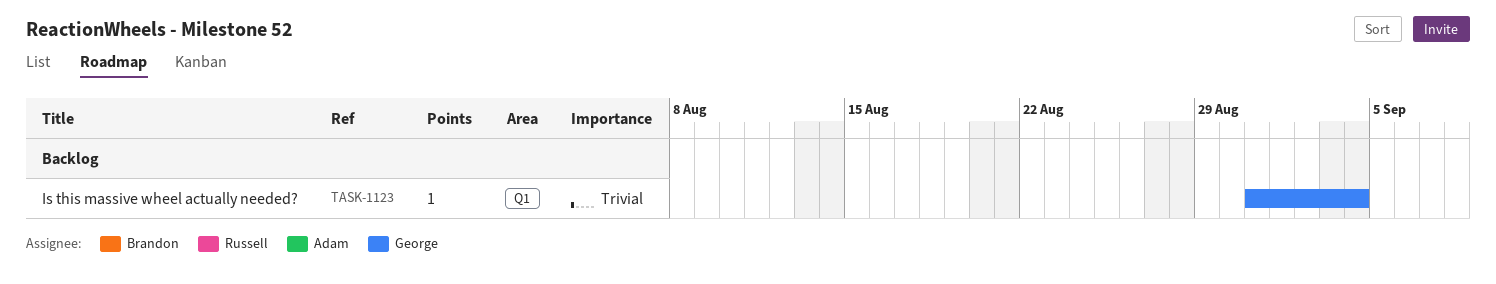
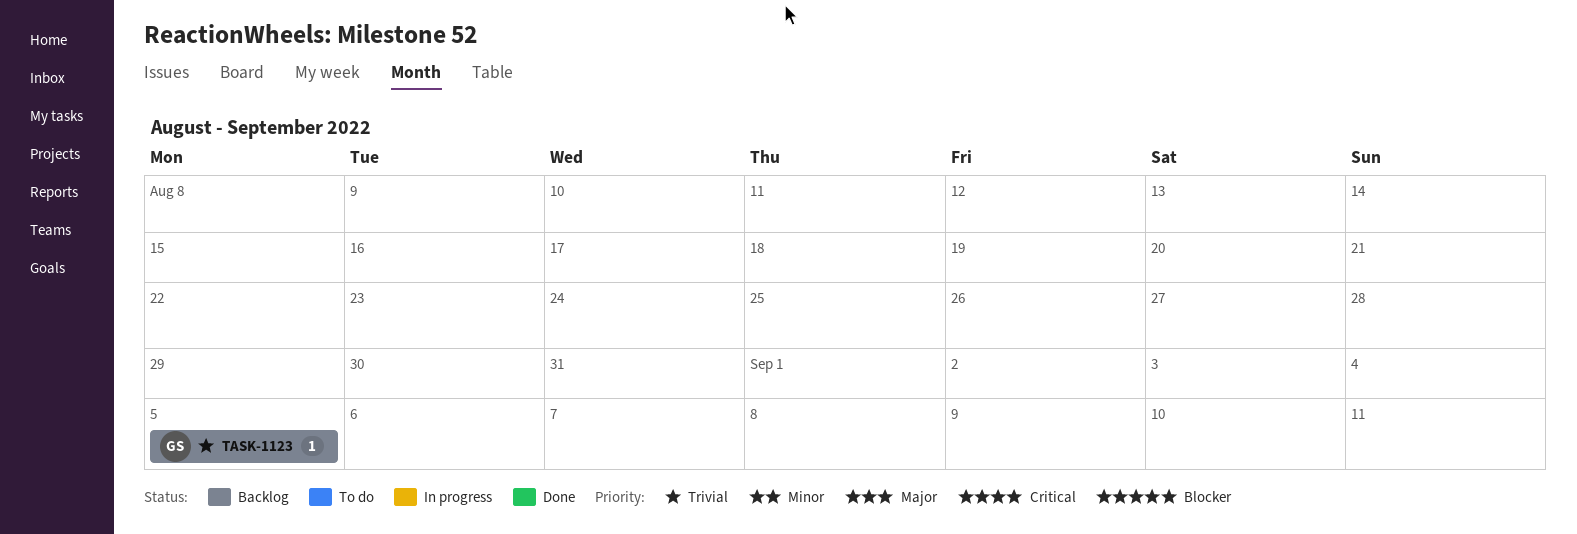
TASK-1123, start: Aug 31 -> Sep 5
TASK-1123, due: Sep 4 -> Sep 5

